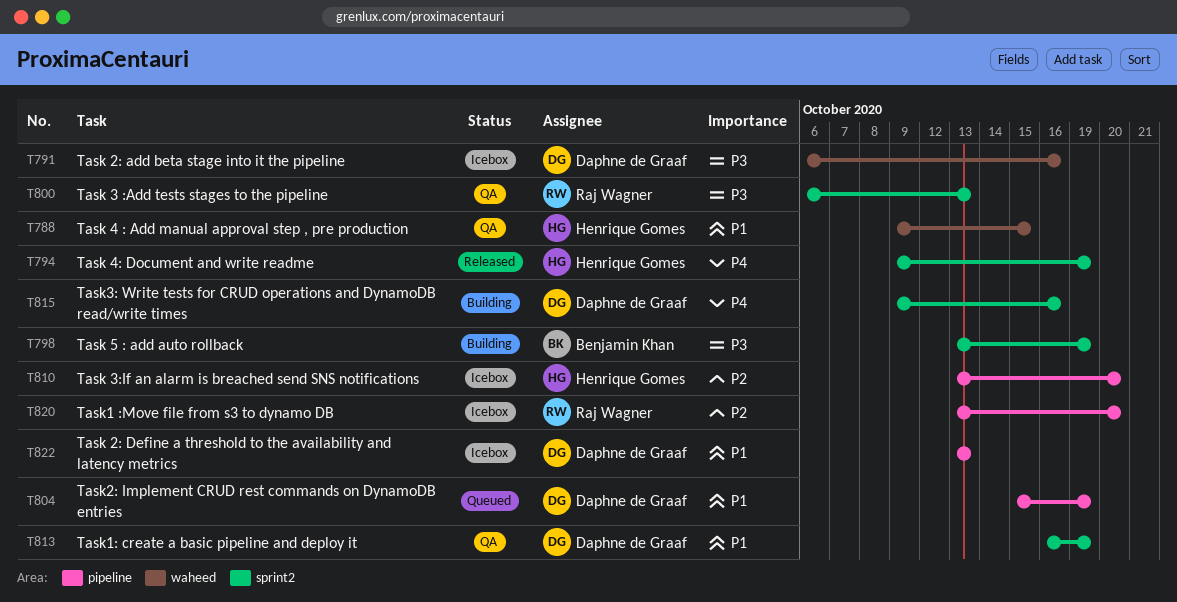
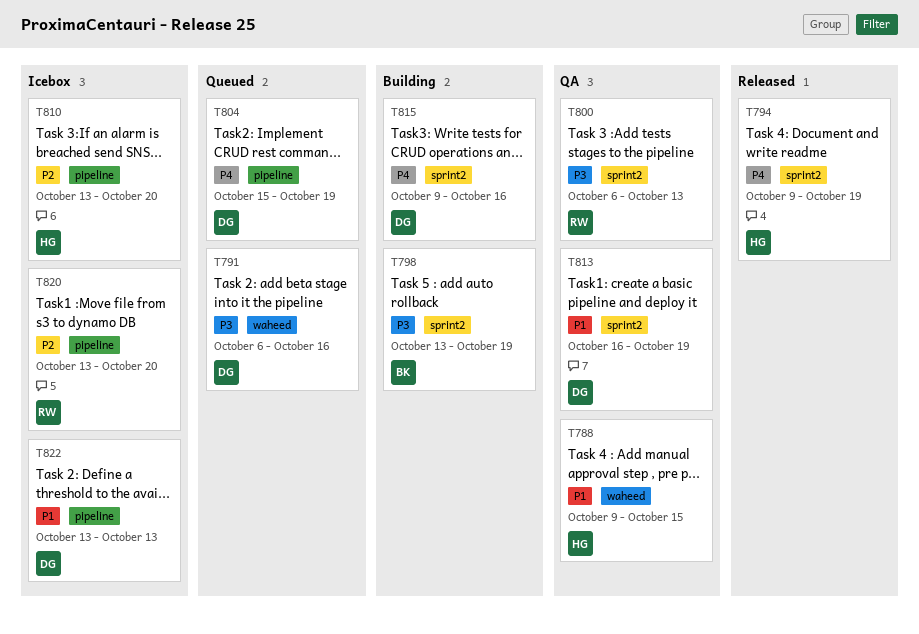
T791, status: Icebox -> Queued
T804, priority: P1 -> P4

